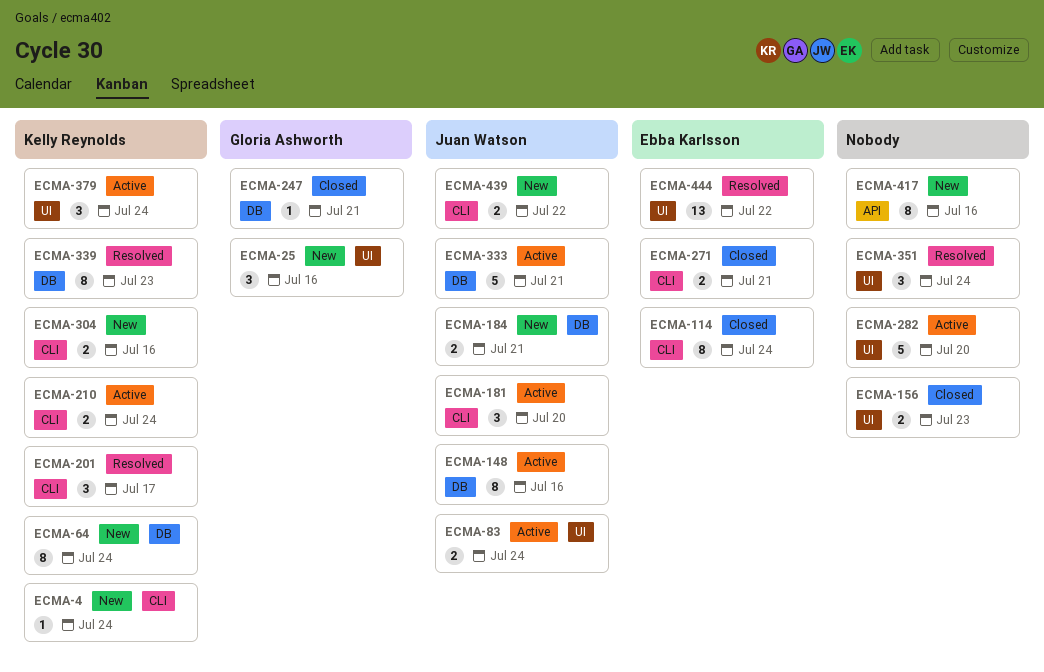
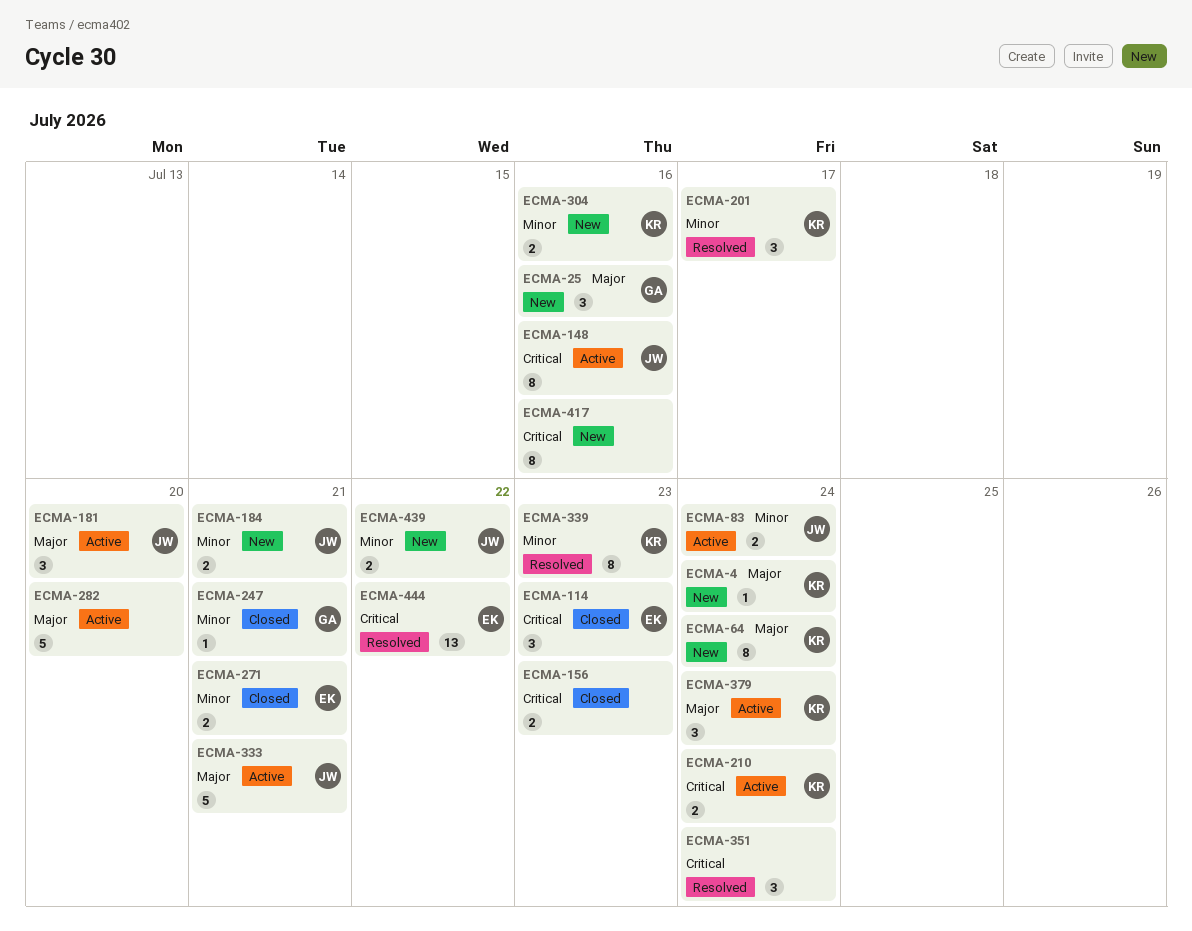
ECMA-114, estimate: 8 -> 3
ECMA-114, due: Jul 24 -> Jul 23

